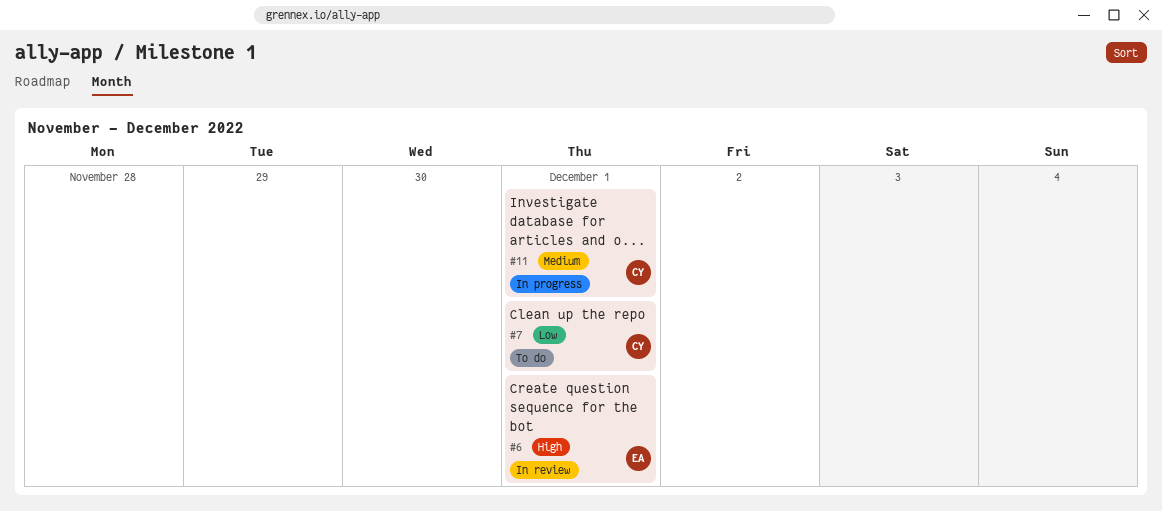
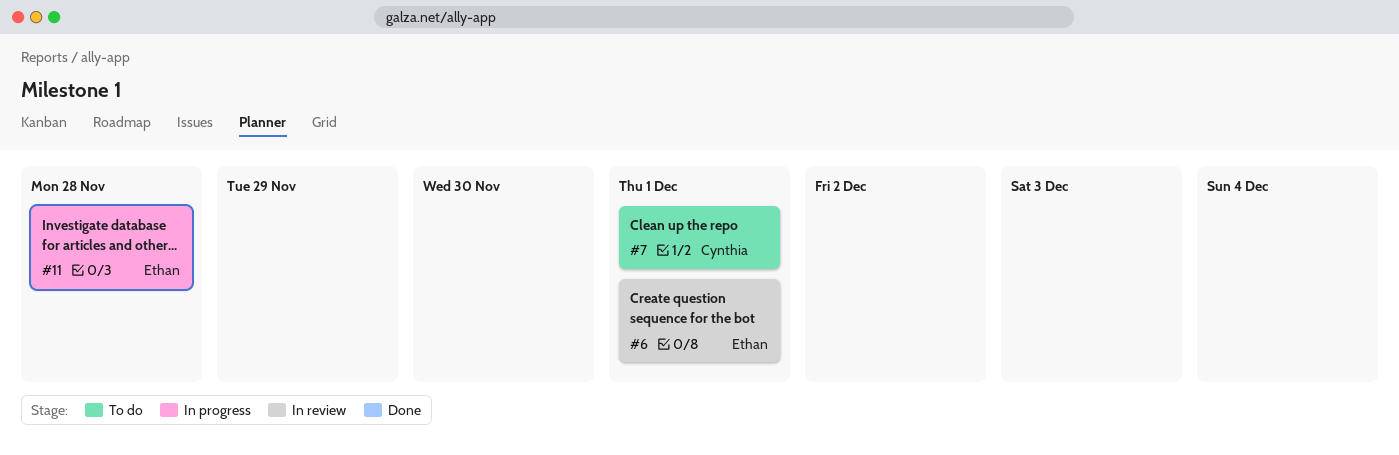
#11, owner: Cynthia -> Ethan
#11, due: Dec 1 -> Nov 28

